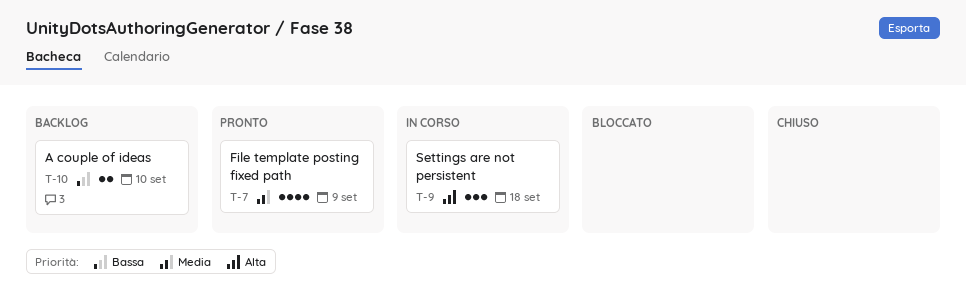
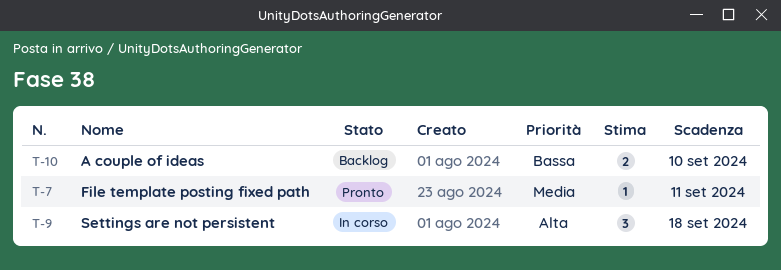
T-7, estimate: 4 -> 1
T-7, due: Sep 9 -> Sep 11

